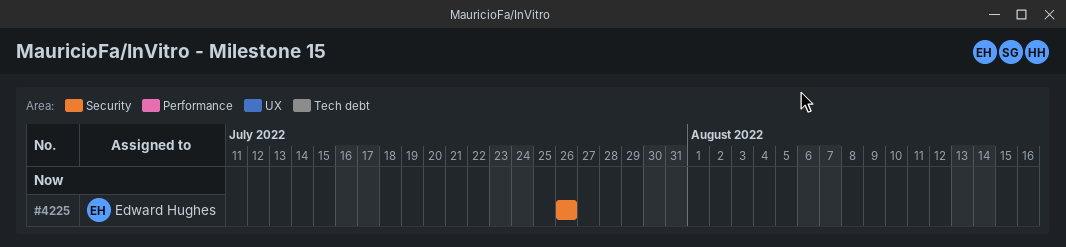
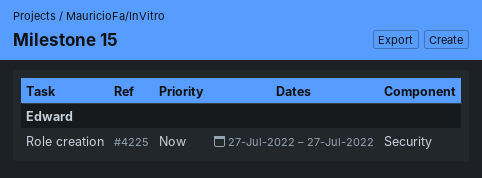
#4225, start: Jul 26 -> Jul 27
#4225, due: Jul 26 -> Jul 27

